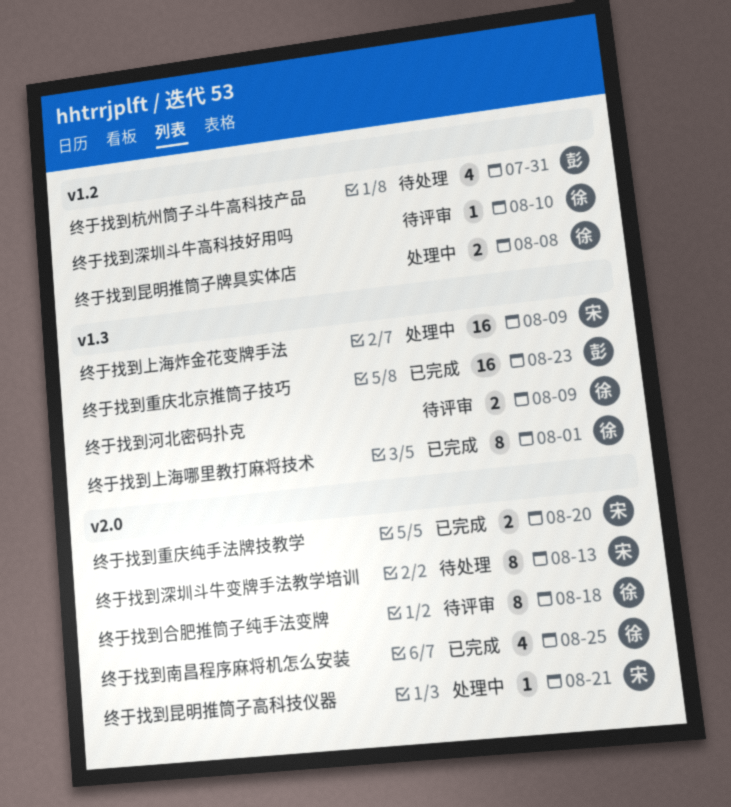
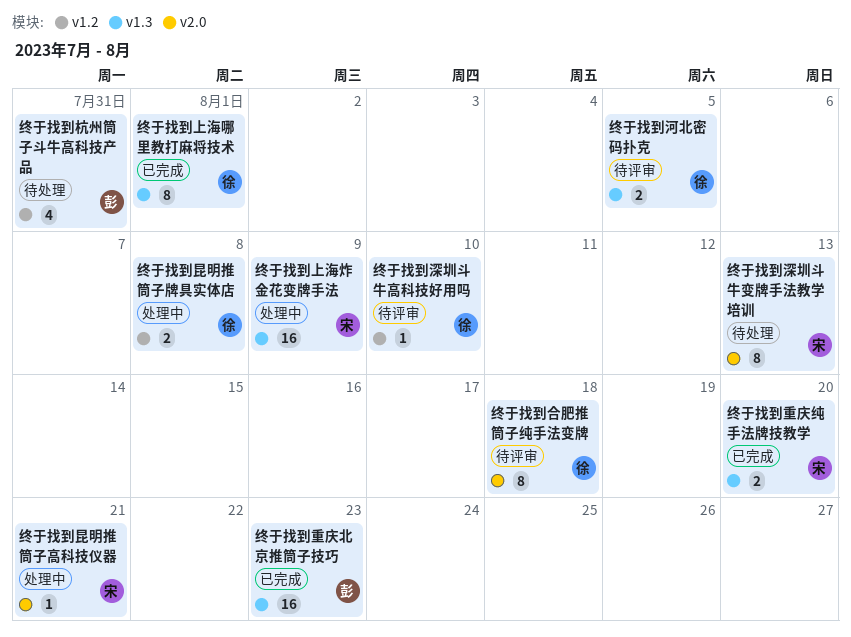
终于找到南昌程序麻将机怎么安装: present -> none
终于找到河北密码扑克, due: Aug 9 -> Aug 5
终于找到重庆纯手法牌技教学, label: v2.0 -> v1.3

